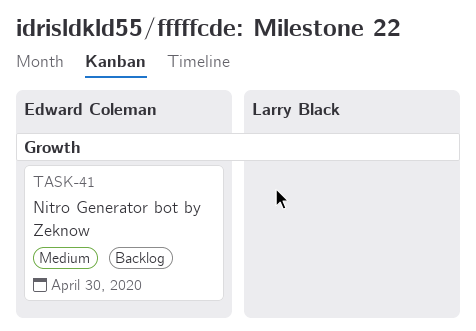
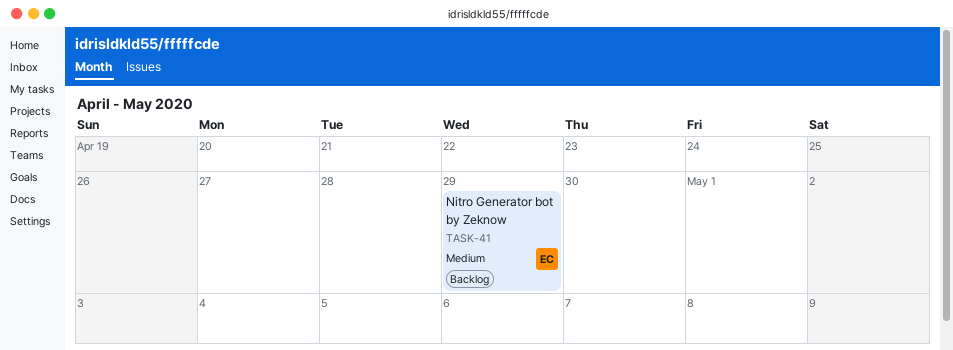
TASK-41, due: Apr 30 -> Apr 29

